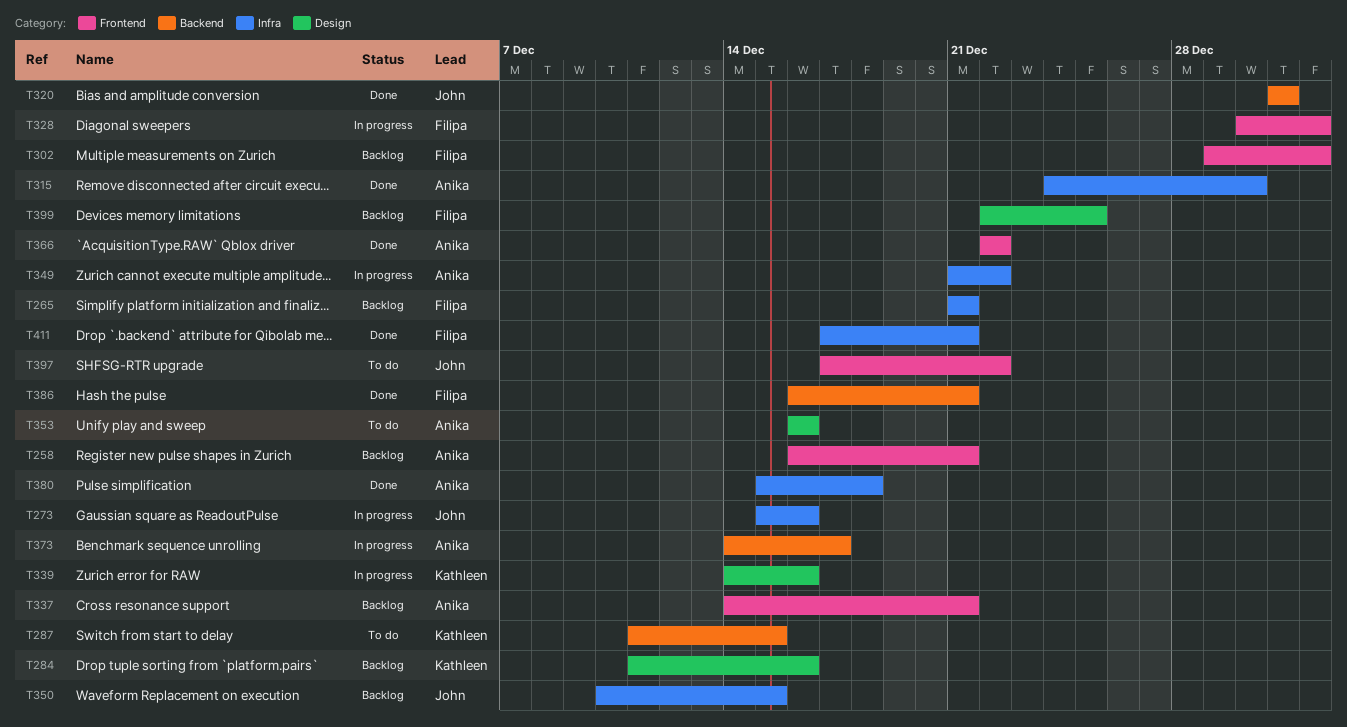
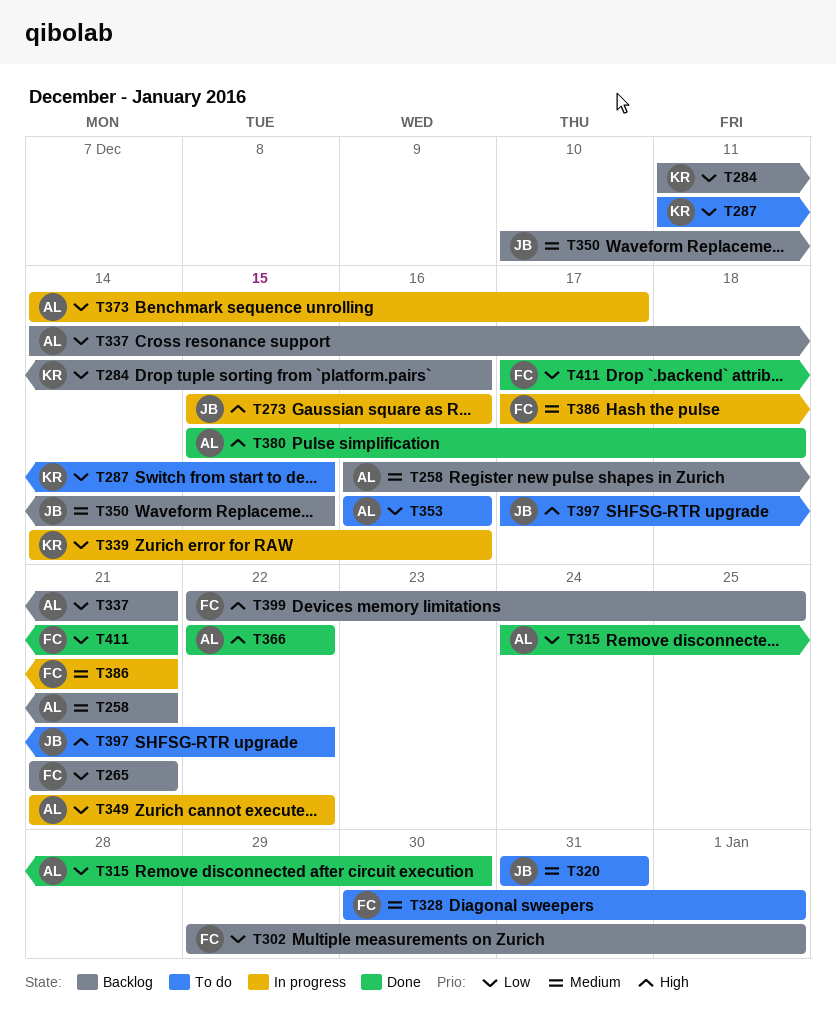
T320, status: Done -> To do
T328, status: In progress -> To do
T386, status: Done -> In progress
T386, start: Dec 16 -> Dec 17

